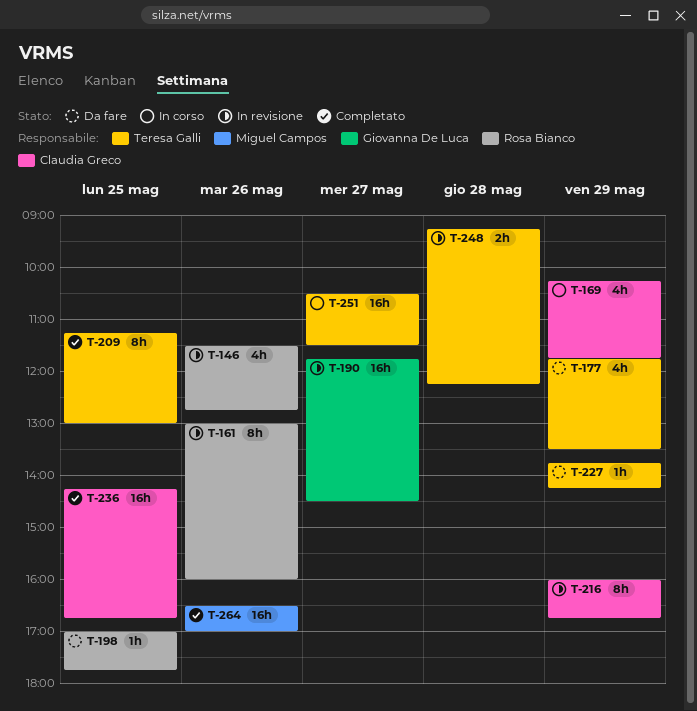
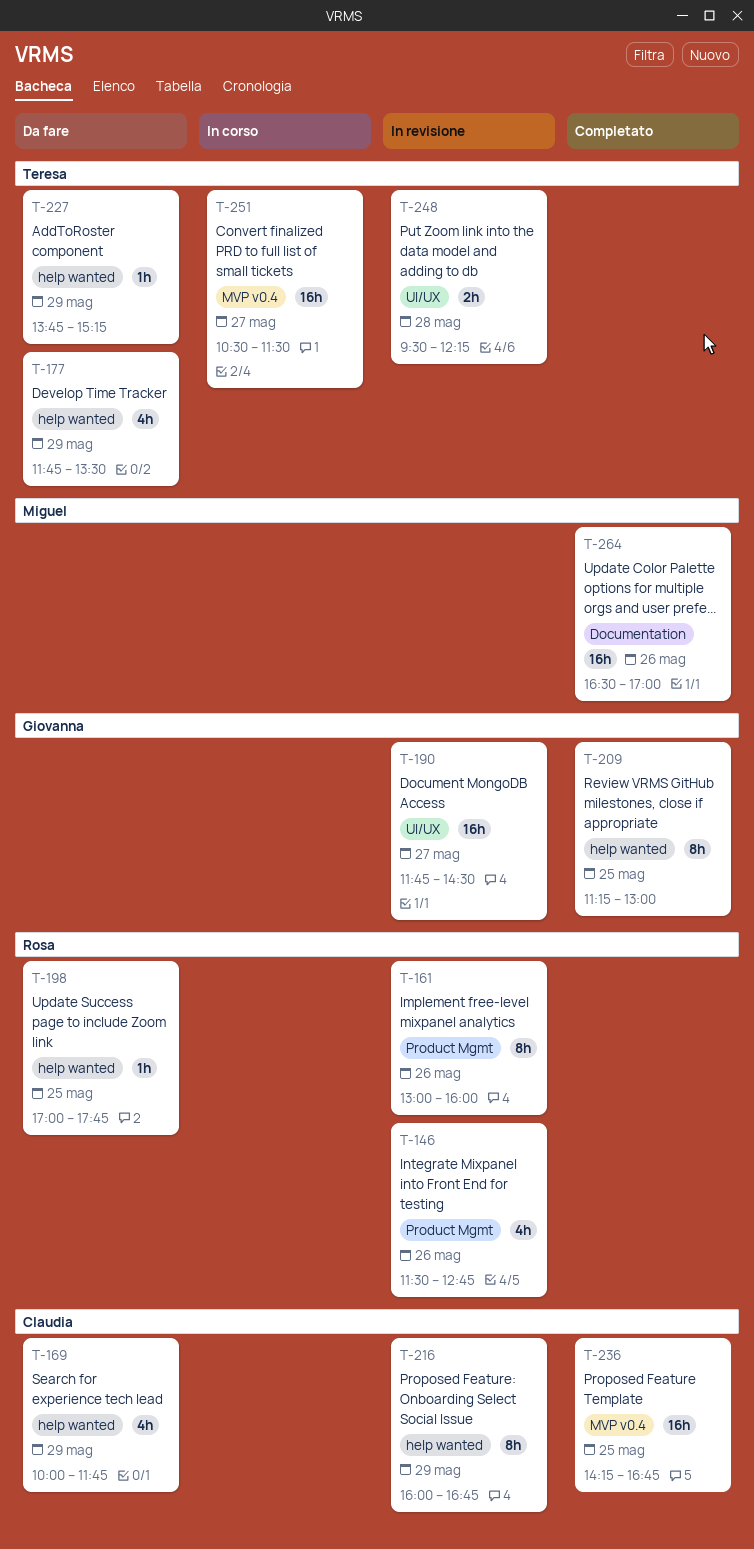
T-169, status: In corso -> Da fare
T-169, begins: 10:15 -> 10:00
T-209, owner: Teresa Galli -> Giovanna De Luca
T-227, ends: 14:15 -> 15:15
T-248, begins: 09:15 -> 09:30

